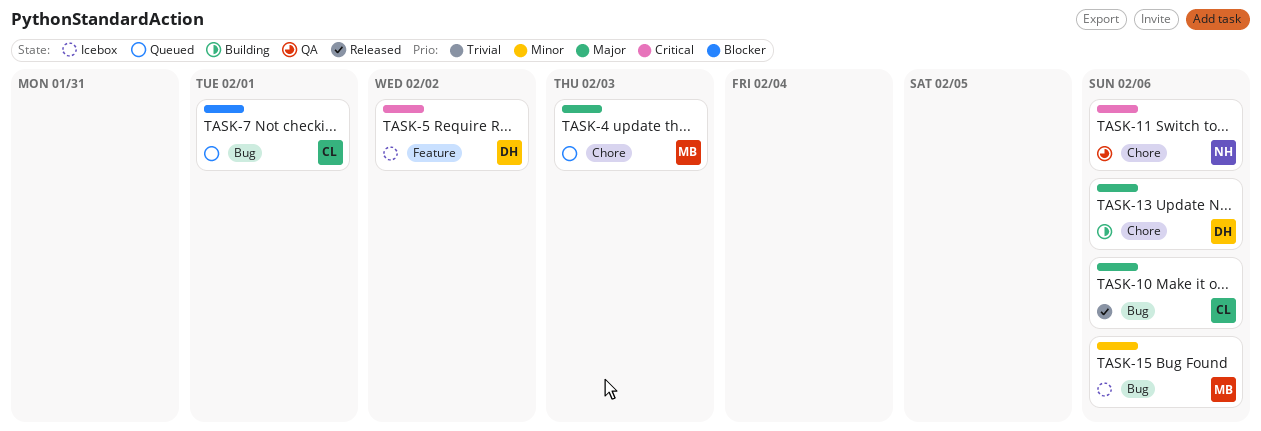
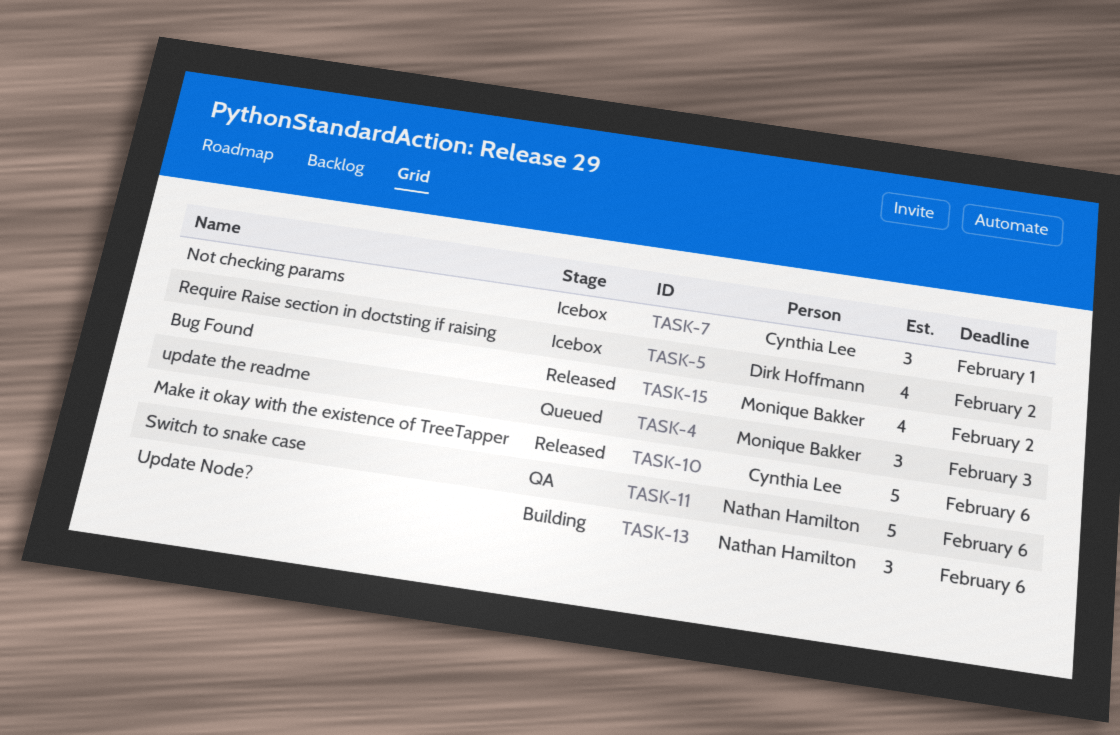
TASK-7, status: Queued -> Icebox
TASK-13, owner: Dirk Hoffmann -> Nathan Hamilton
TASK-15, status: Icebox -> Released
TASK-15, due: Feb 6 -> Feb 2

